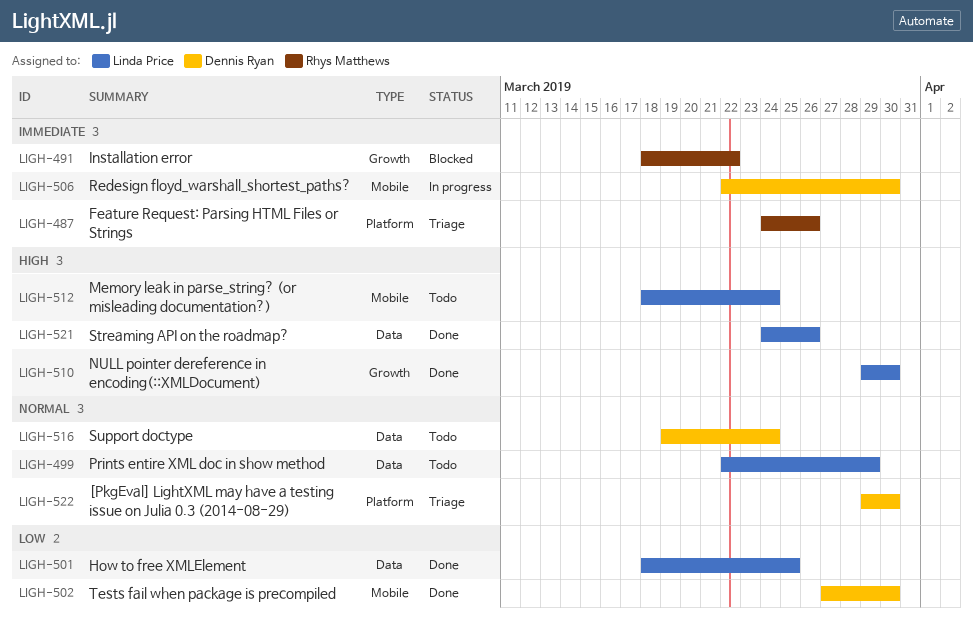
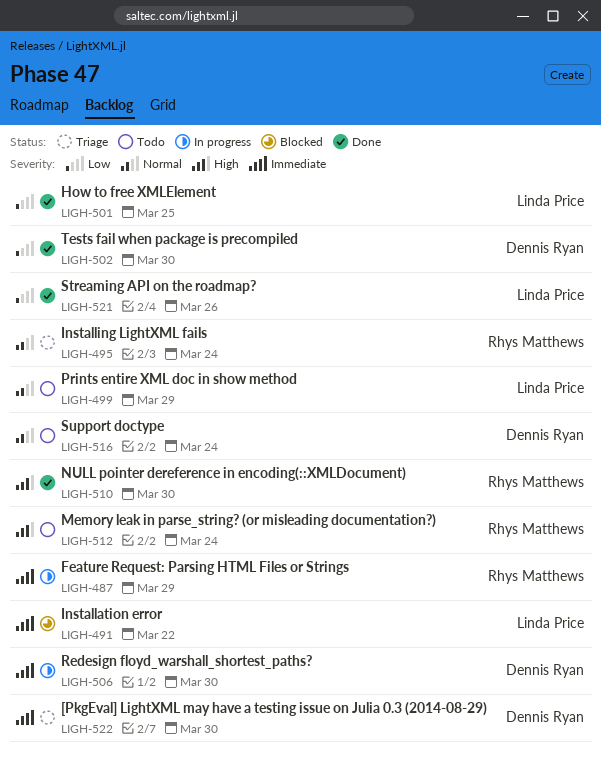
LIGH-487, status: Triage -> In progress
LIGH-487, due: Mar 26 -> Mar 29
LIGH-491, owner: Rhys Matthews -> Linda Price
LIGH-495: none -> present
LIGH-510, owner: Linda Price -> Rhys Matthews
LIGH-512, owner: Linda Price -> Rhys Matthews
LIGH-521, priority: High -> Low
LIGH-522, priority: Normal -> Immediate

